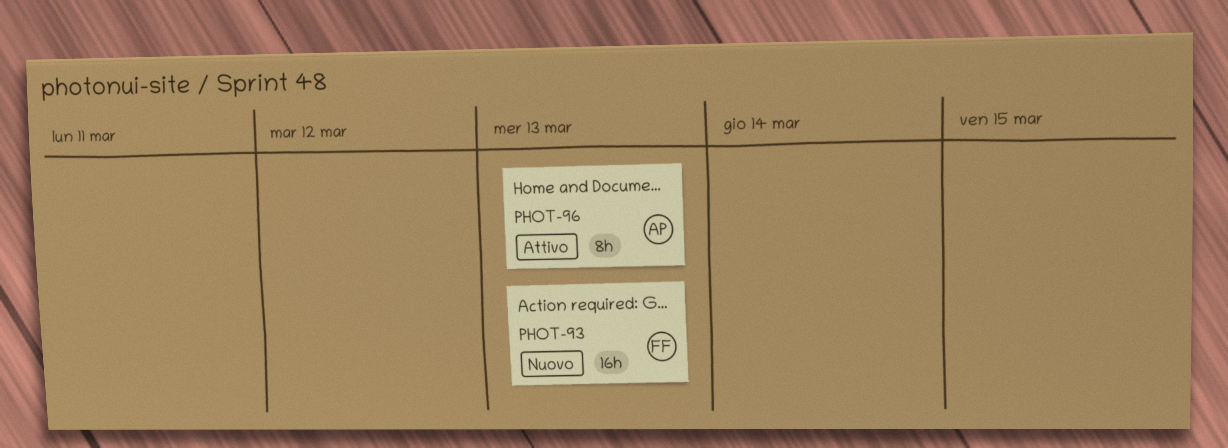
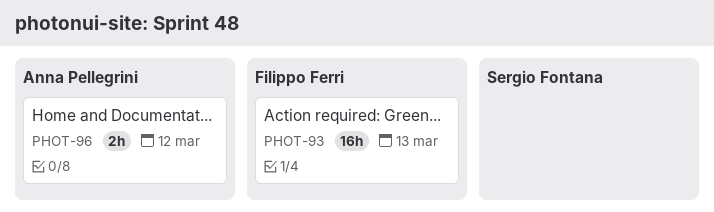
PHOT-96, estimate: 8h -> 2h
PHOT-96, due: Mar 13 -> Mar 12

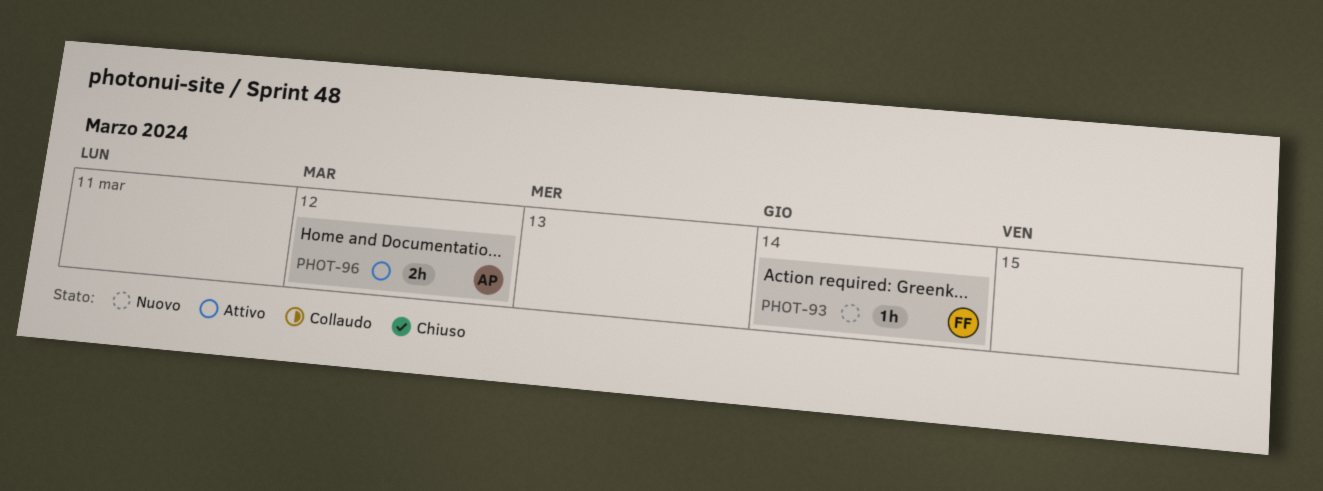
PHOT-93, estimate: 16h -> 1h
PHOT-93, due: Mar 13 -> Mar 14

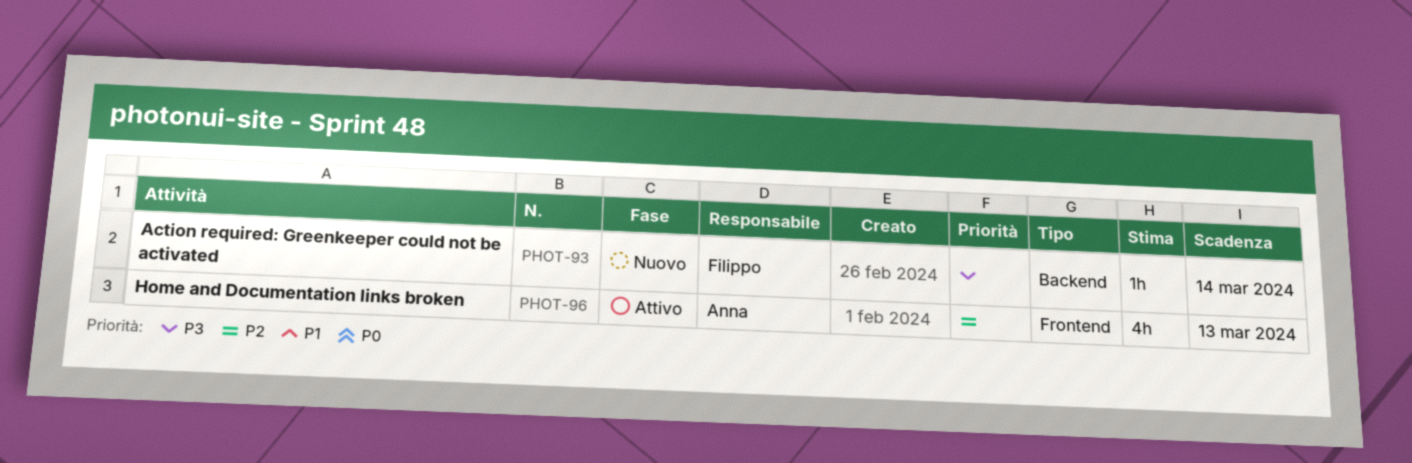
PHOT-96, estimate: 2h -> 4h
PHOT-96, due: Mar 12 -> Mar 13

